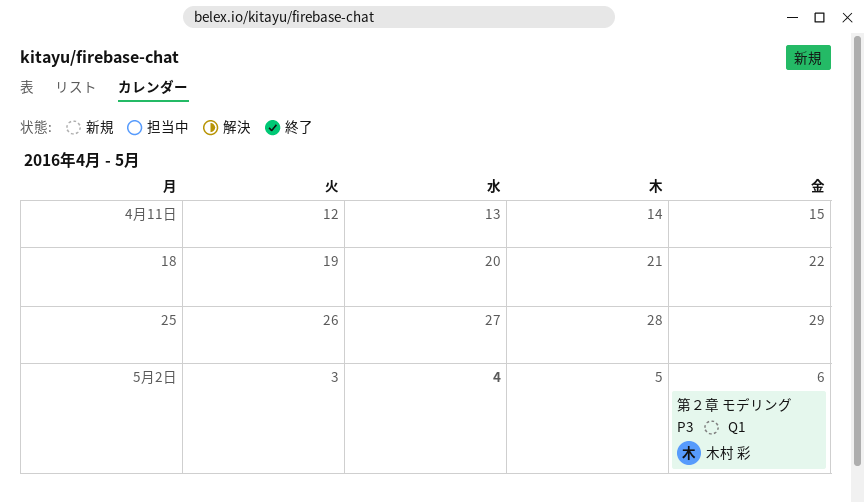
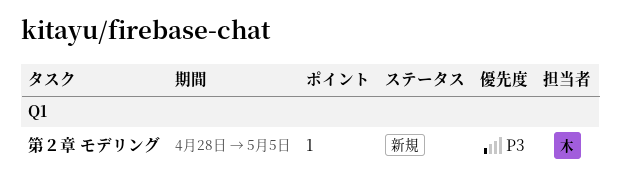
第２章 モデリング, due: May 6 -> May 5

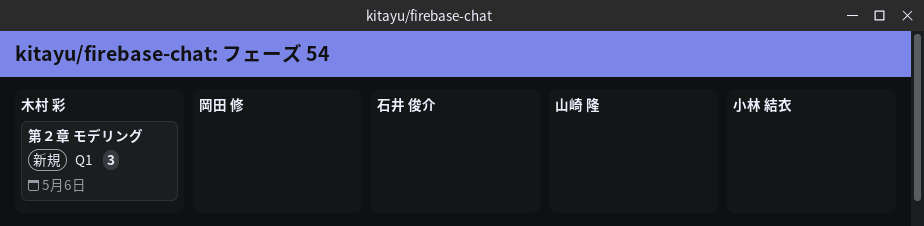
第２章 モデリング, estimate: 1 -> 3
第２章 モデリング, due: May 5 -> May 6

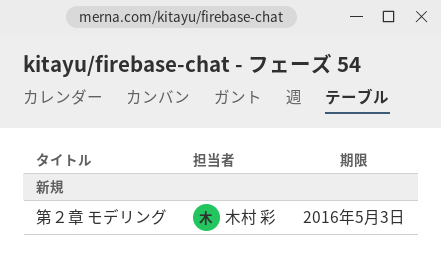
第２章 モデリング, due: May 6 -> May 3

